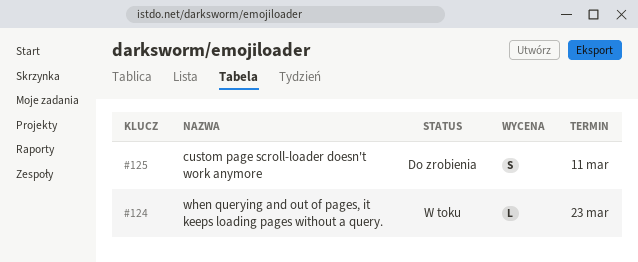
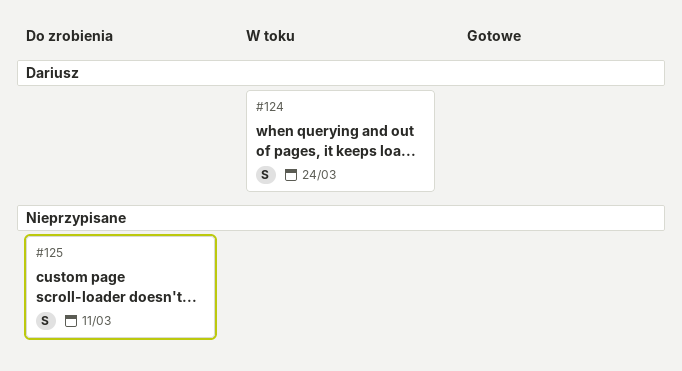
#124, estimate: L -> S
#124, due: Mar 23 -> Mar 24

